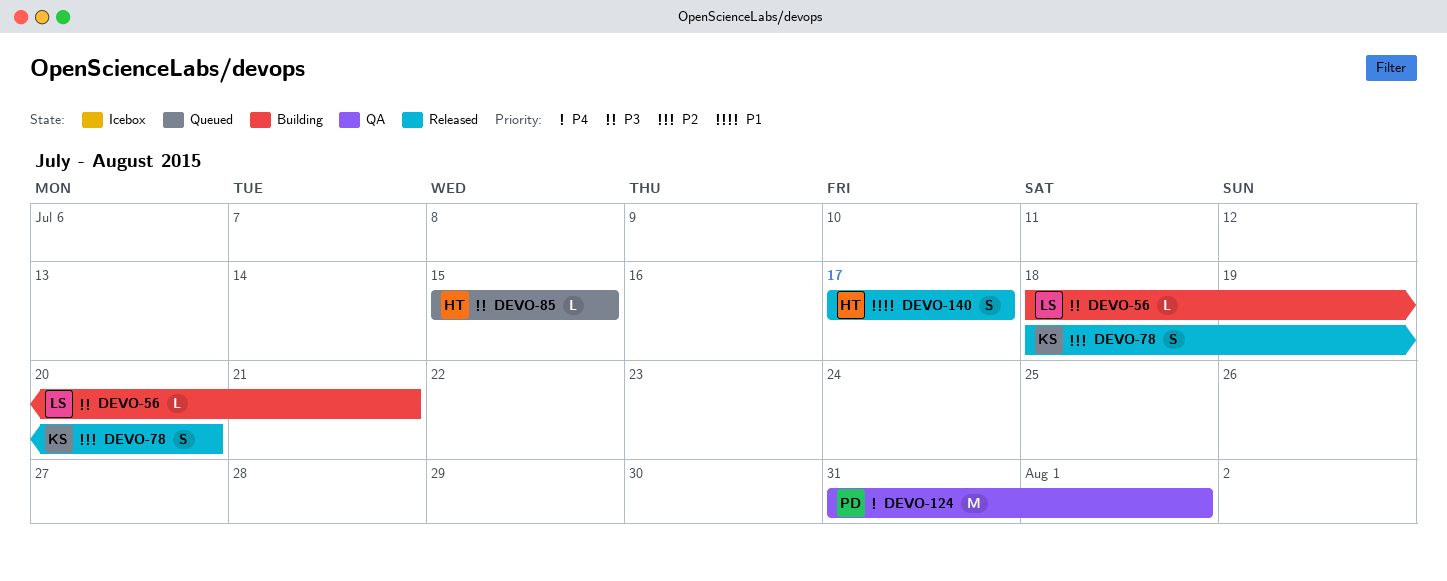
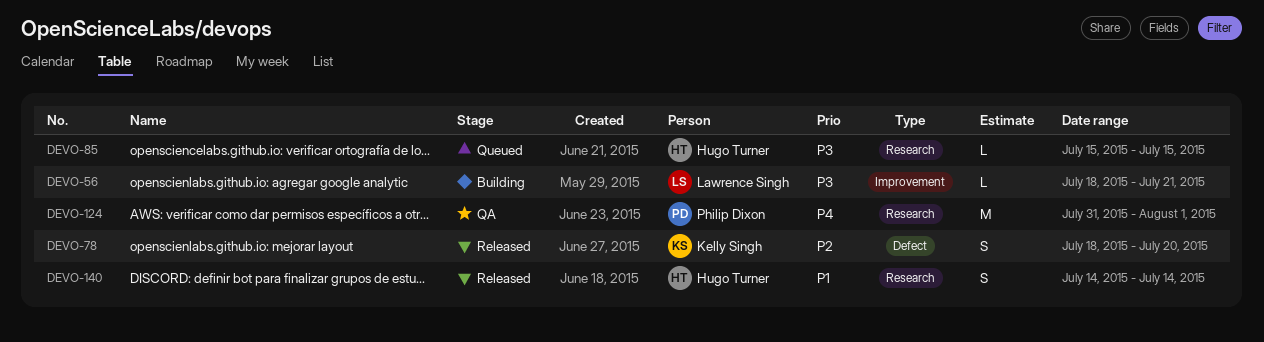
DEVO-140, start: Jul 17 -> Jul 14
DEVO-140, due: Jul 17 -> Jul 14

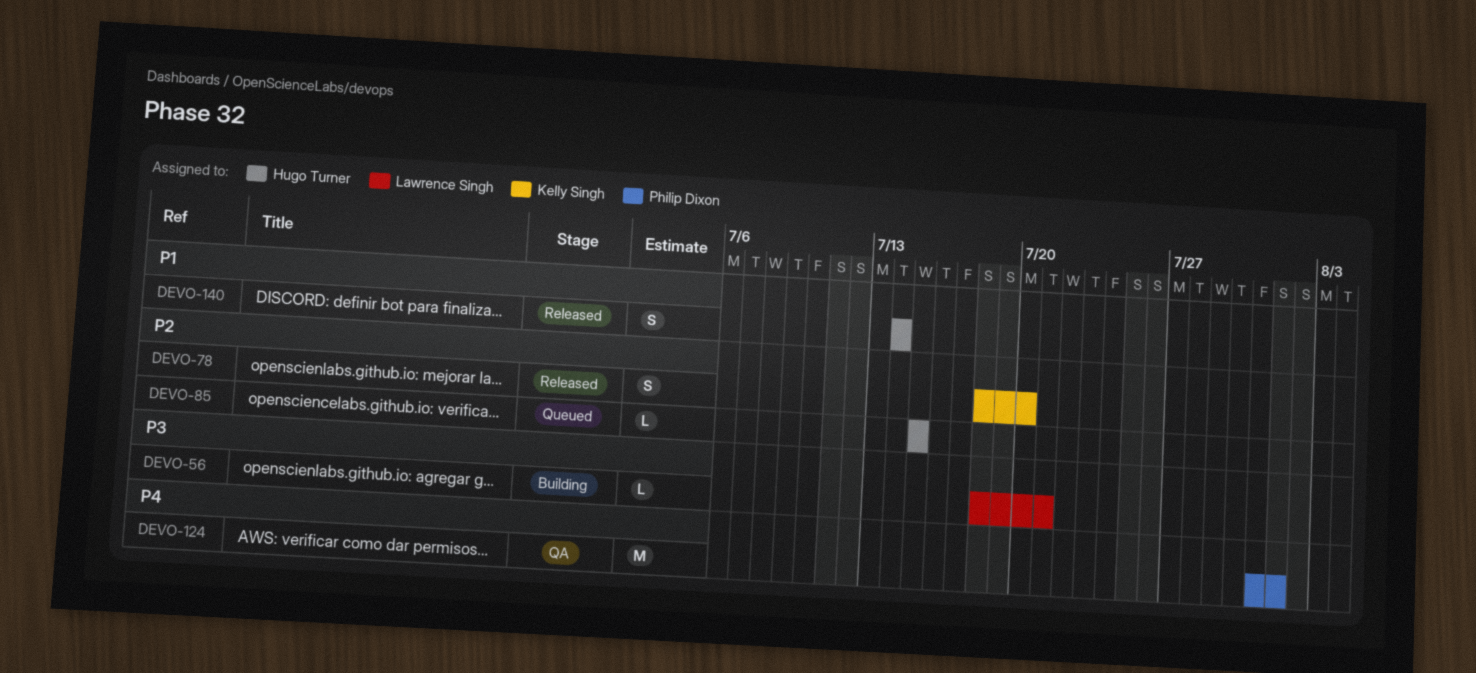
DEVO-85, priority: P3 -> P2

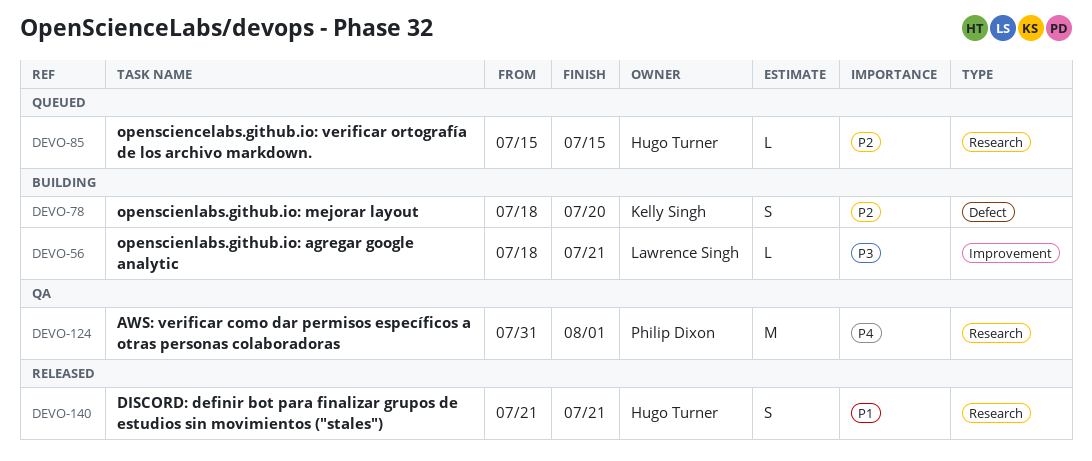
DEVO-78, status: Released -> Building
DEVO-140, start: Jul 14 -> Jul 21
DEVO-140, due: Jul 14 -> Jul 21

